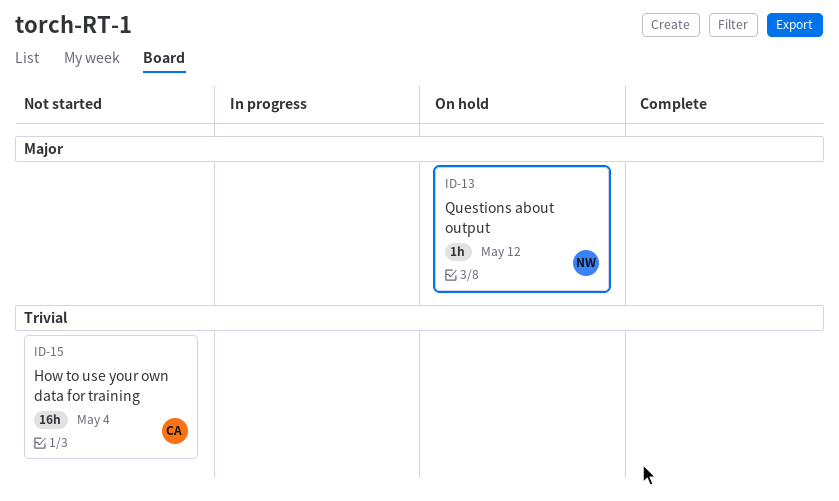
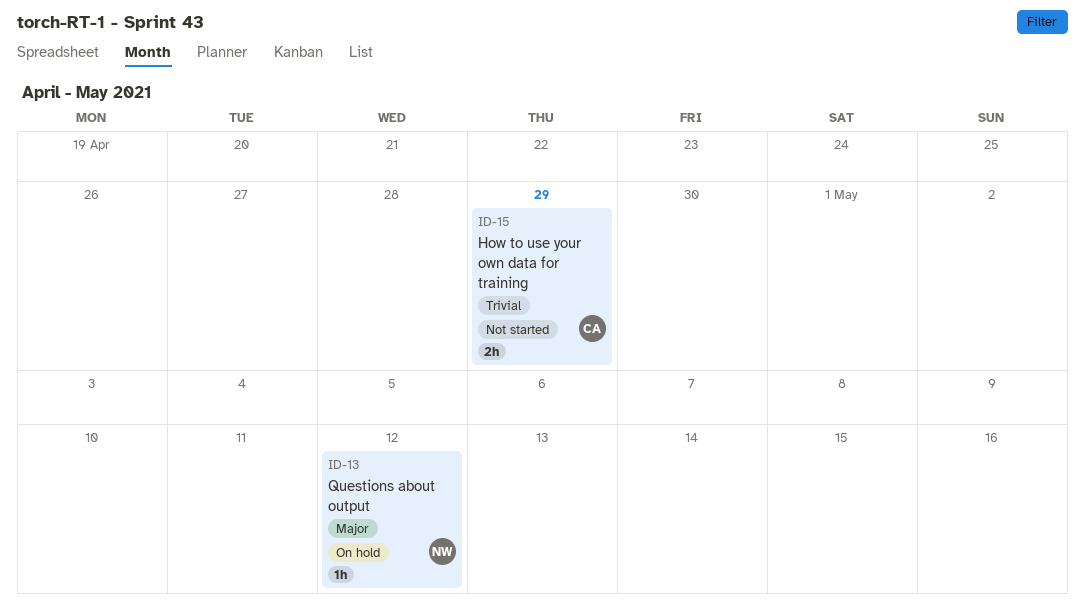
ID-15, estimate: 16h -> 2h
ID-15, due: May 4 -> Apr 29

